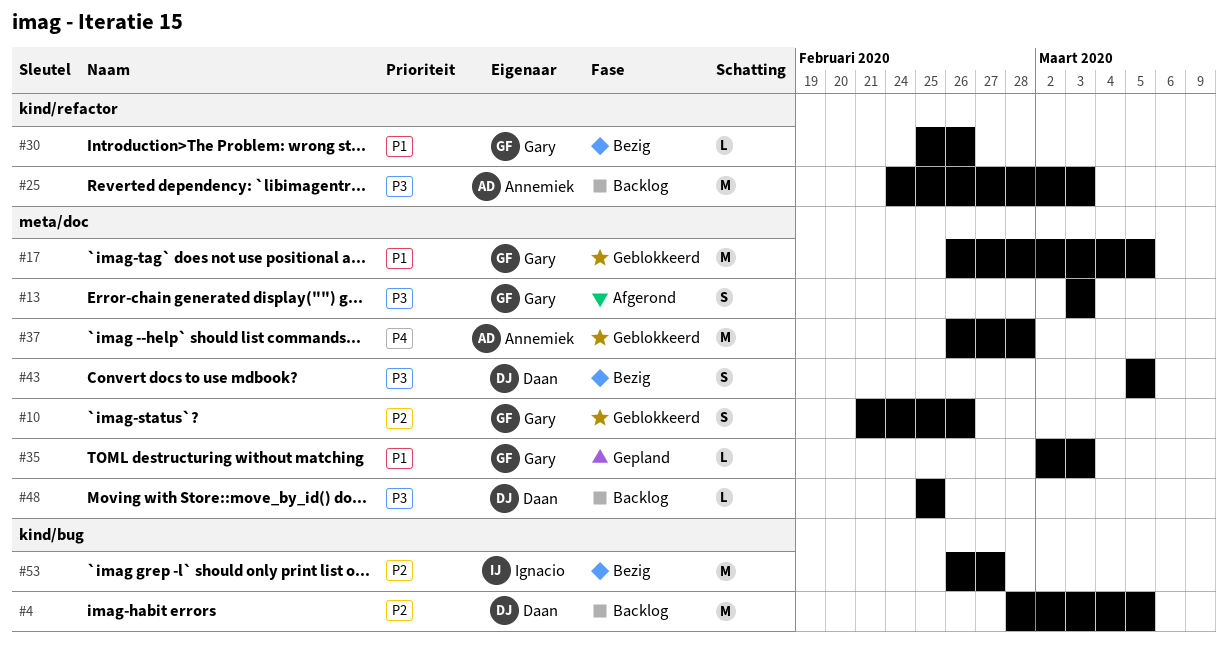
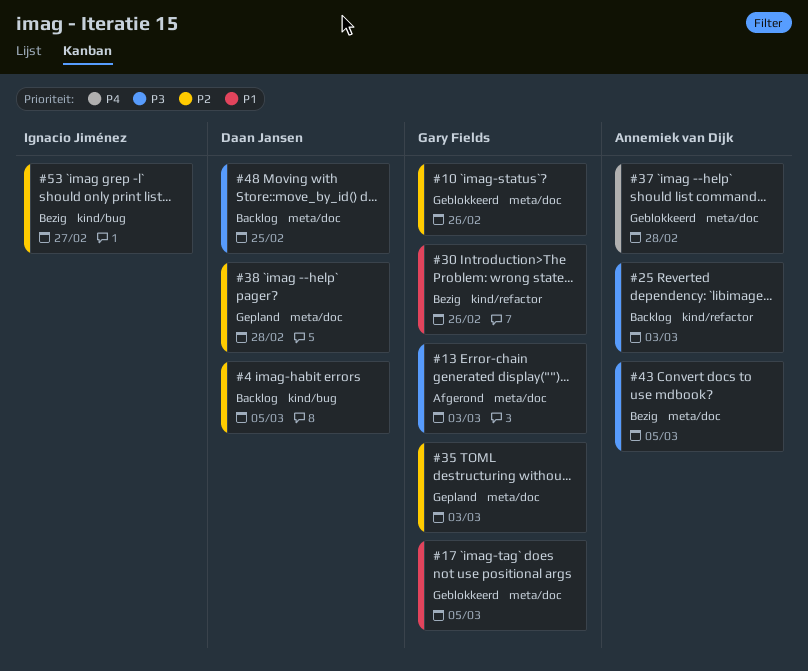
#35, priority: P1 -> P2
#38: none -> present
#43, owner: Daan Jansen -> Annemiek van Dijk

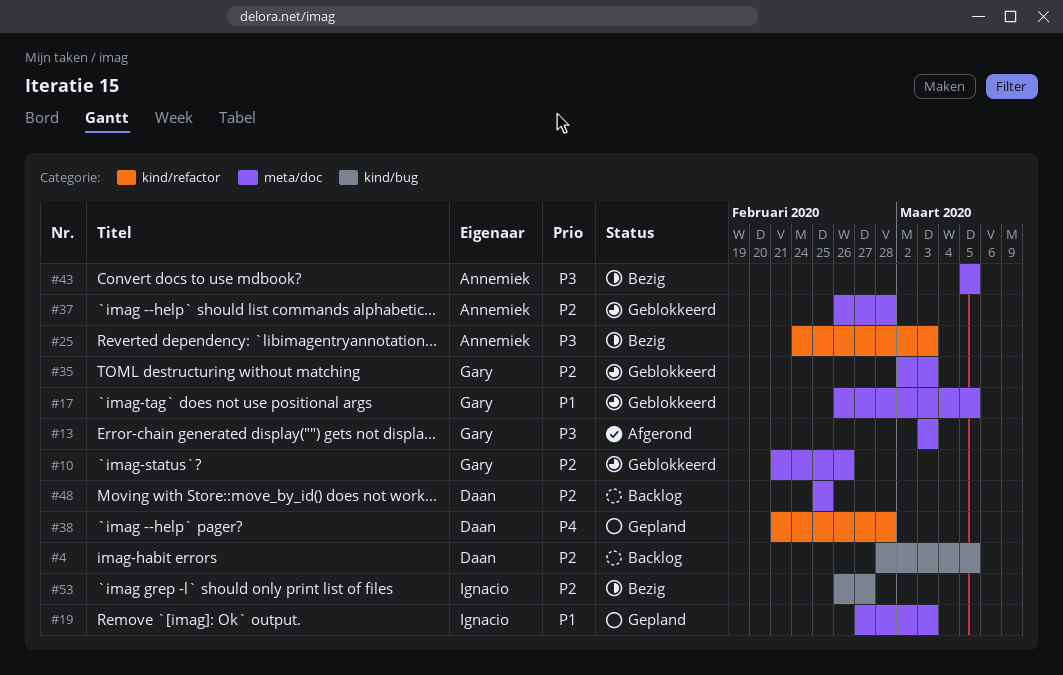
#19: none -> present
#25, status: Backlog -> Bezig
#30: present -> none
#35, status: Gepland -> Geblokkeerd
#37, priority: P4 -> P2
#38, priority: P2 -> P4
#38, label: meta/doc -> kind/refactor
#48, priority: P3 -> P2

